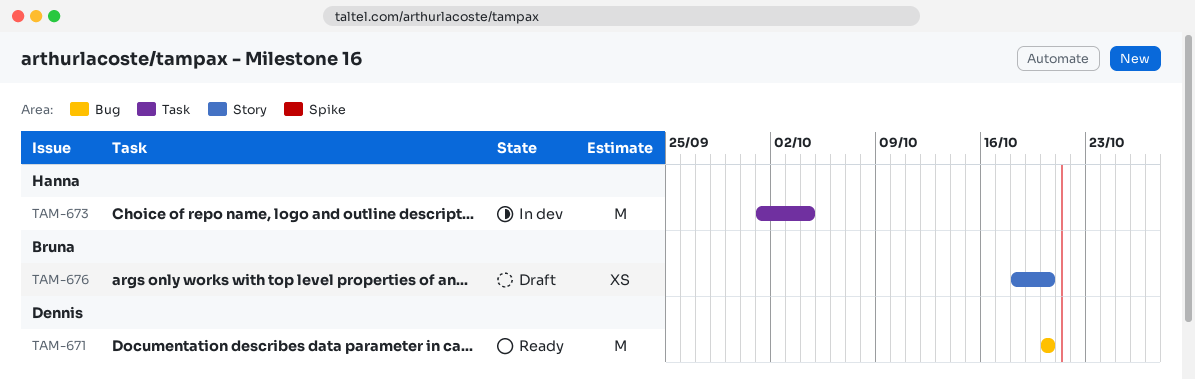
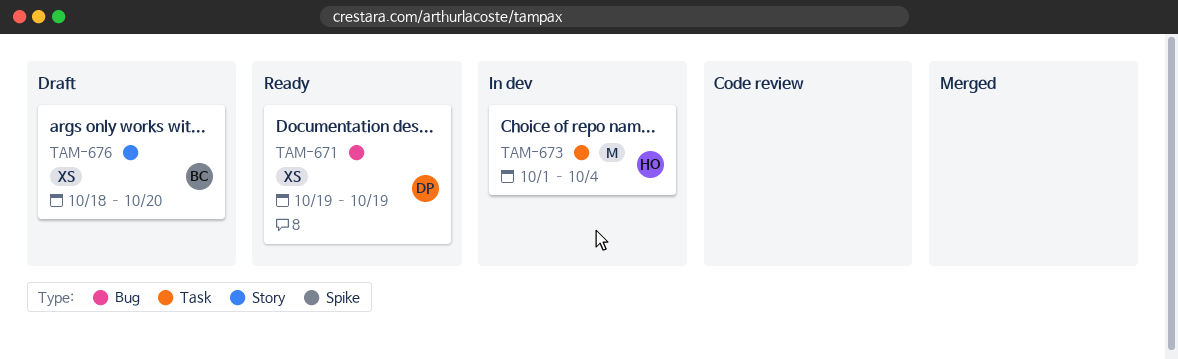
TAM-671, estimate: M -> XS
TAM-671, start: Oct 20 -> Oct 19
TAM-671, due: Oct 20 -> Oct 19

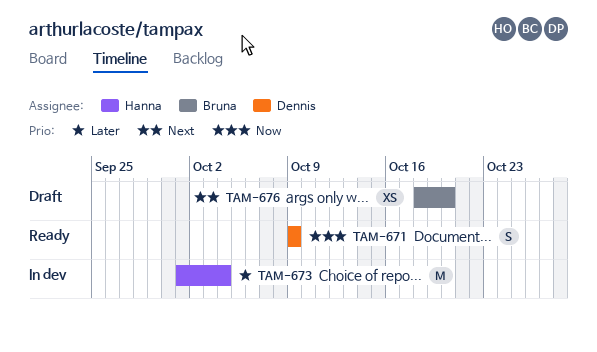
TAM-671, estimate: XS -> S
TAM-671, start: Oct 19 -> Oct 9
TAM-671, due: Oct 19 -> Oct 9

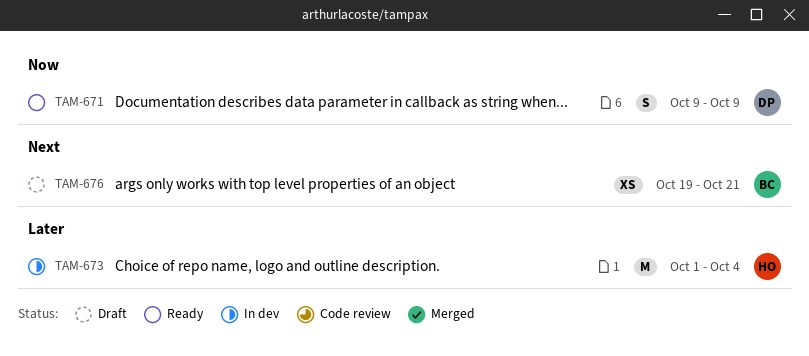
TAM-676, start: Oct 18 -> Oct 19
TAM-676, due: Oct 20 -> Oct 21

